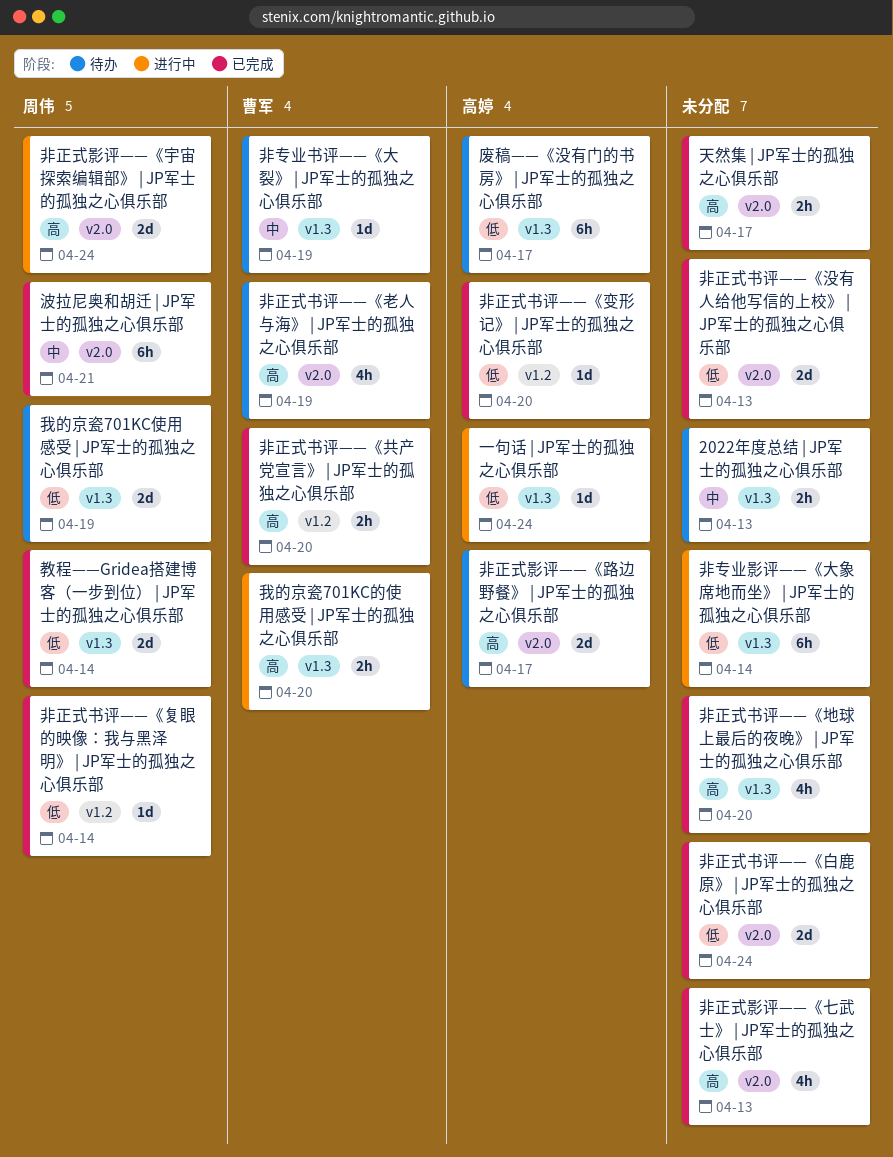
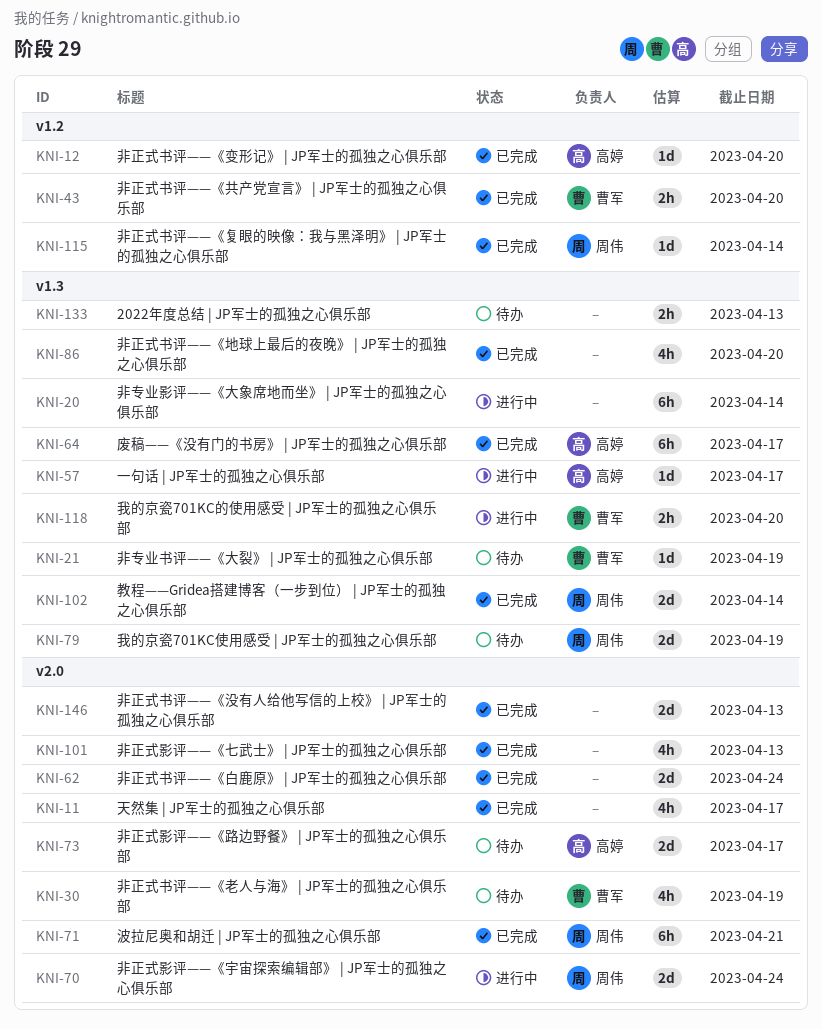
一句话 | JP军士的孤独之心俱乐部, due: Apr 24 -> Apr 17
天然集 | JP军士的孤独之心俱乐部, estimate: 2h -> 4h
废稿——《没有门的书房》 | JP军士的孤独之心俱乐部, status: 待办 -> 已完成

